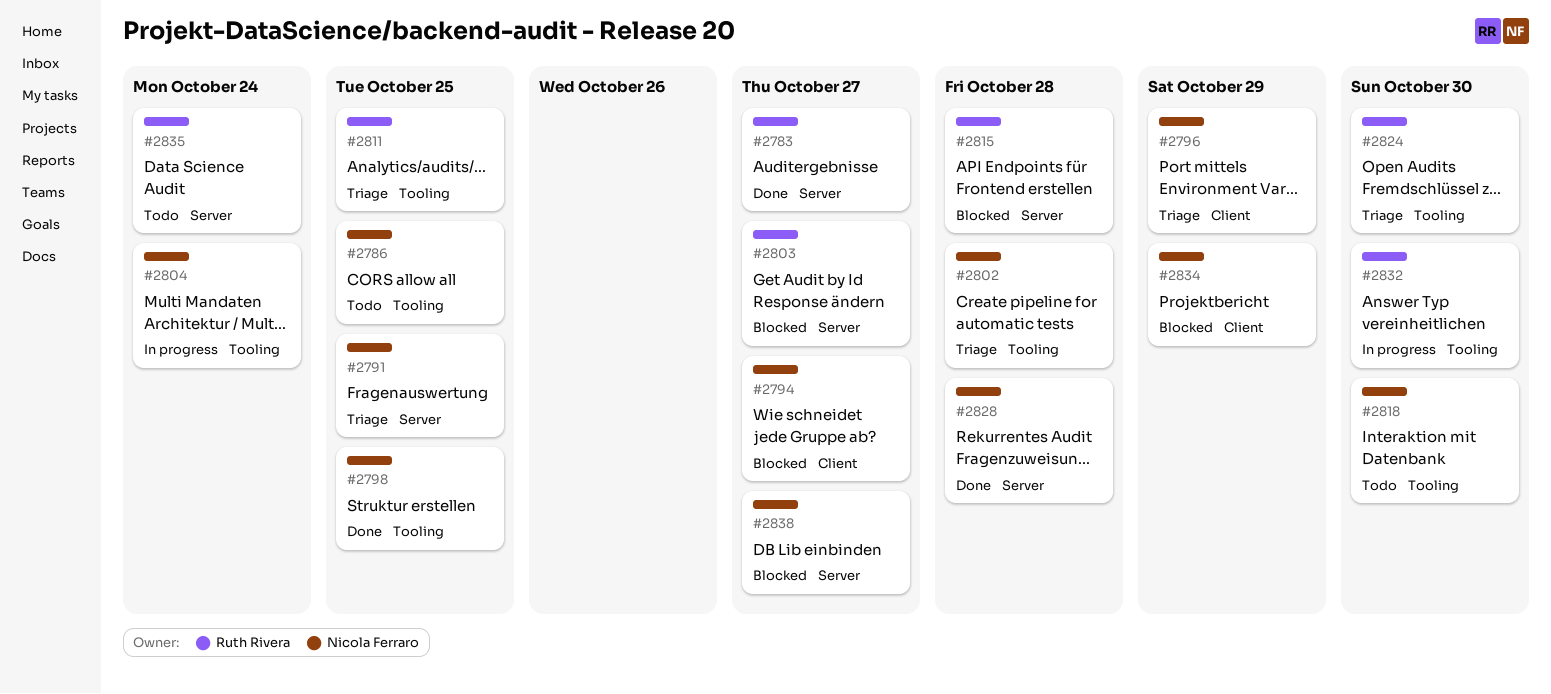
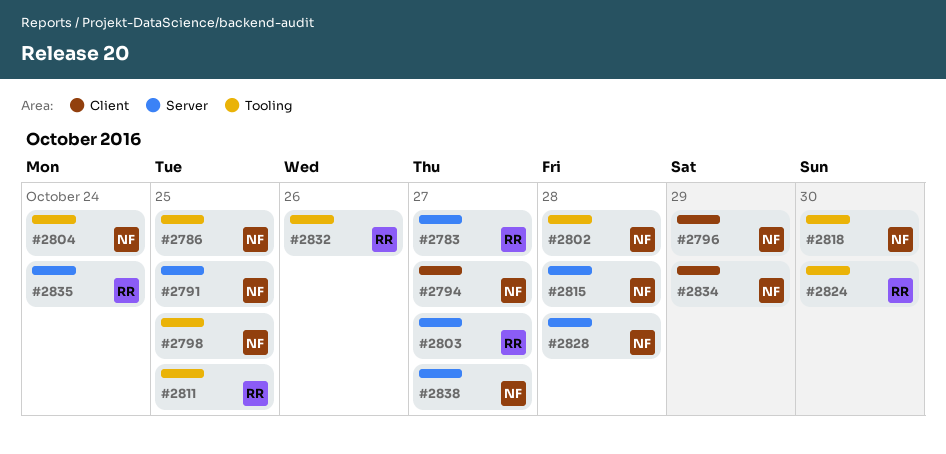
#2815, owner: Ruth Rivera -> Nicola Ferraro
#2832, due: Oct 30 -> Oct 26

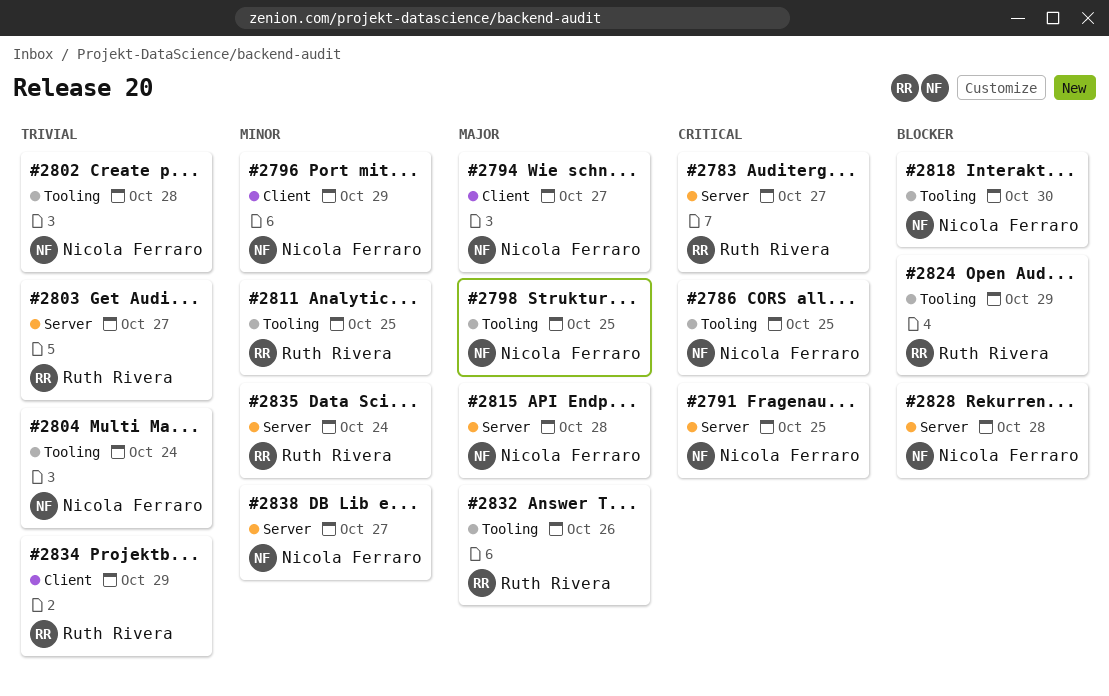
#2824, due: Oct 30 -> Oct 29
#2834, owner: Nicola Ferraro -> Ruth Rivera

